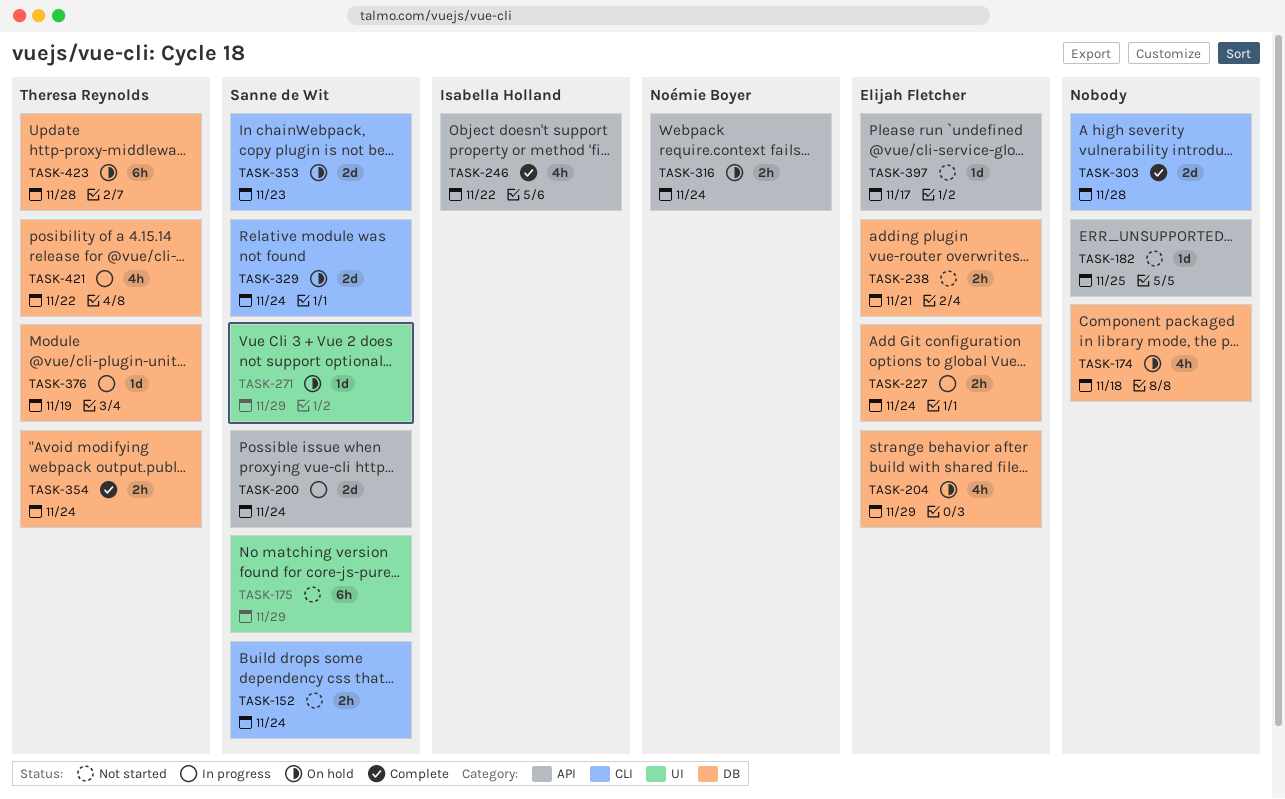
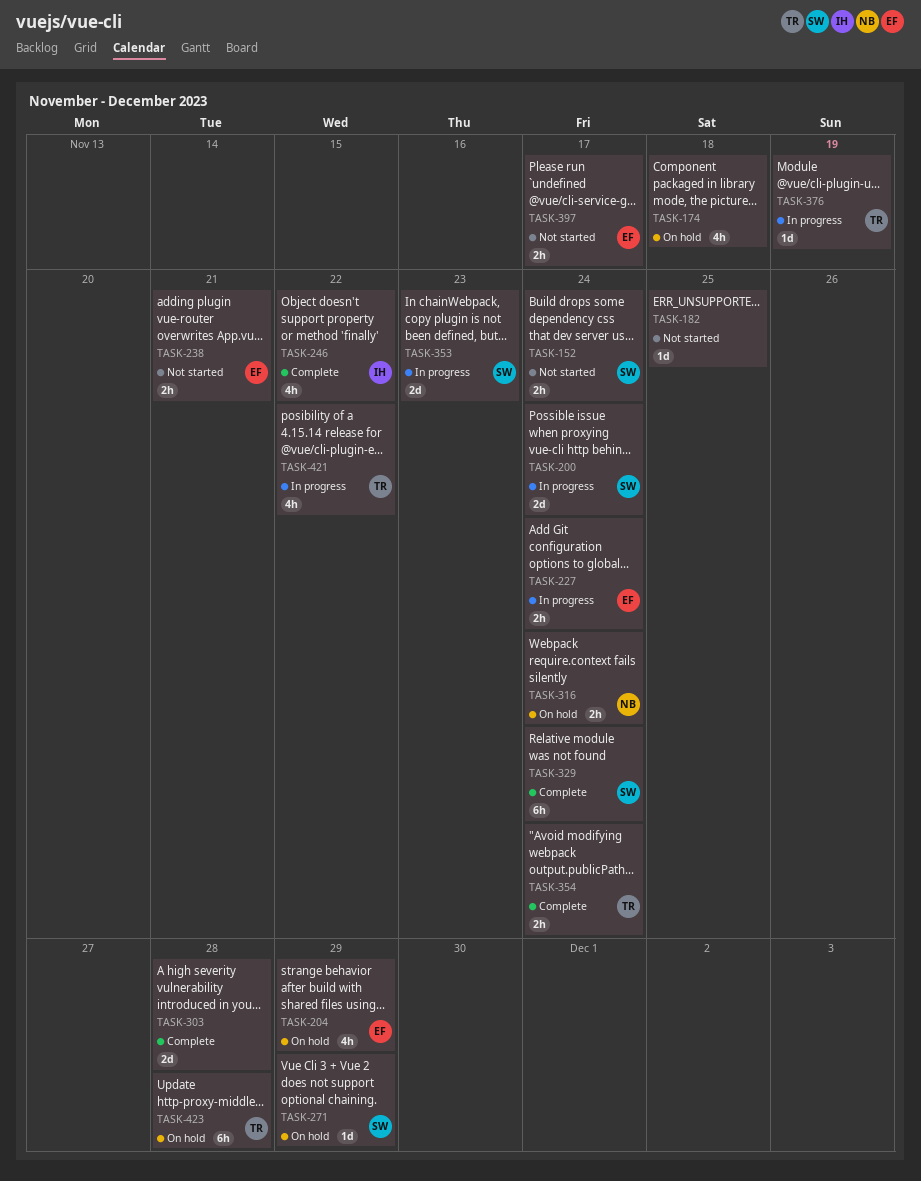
TASK-175: present -> none
TASK-329, status: On hold -> Complete
TASK-329, estimate: 2d -> 6h
TASK-353, status: On hold -> In progress
TASK-397, estimate: 1d -> 2h

